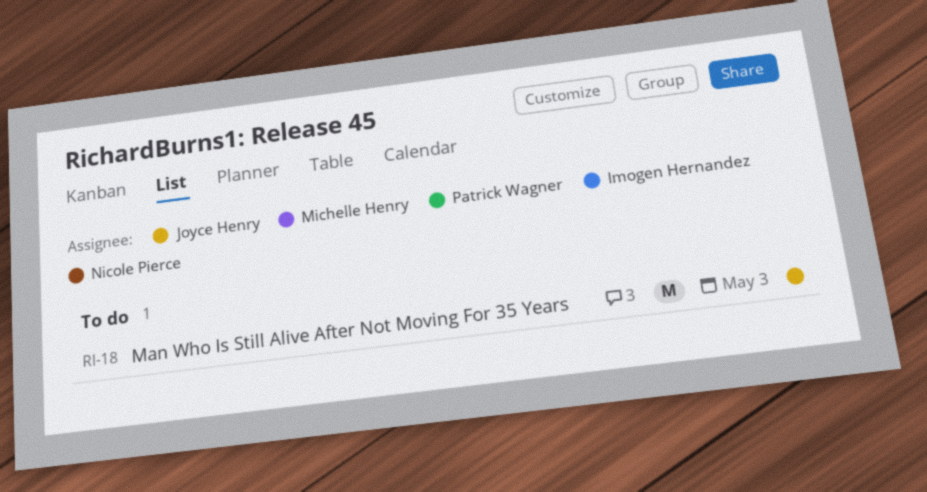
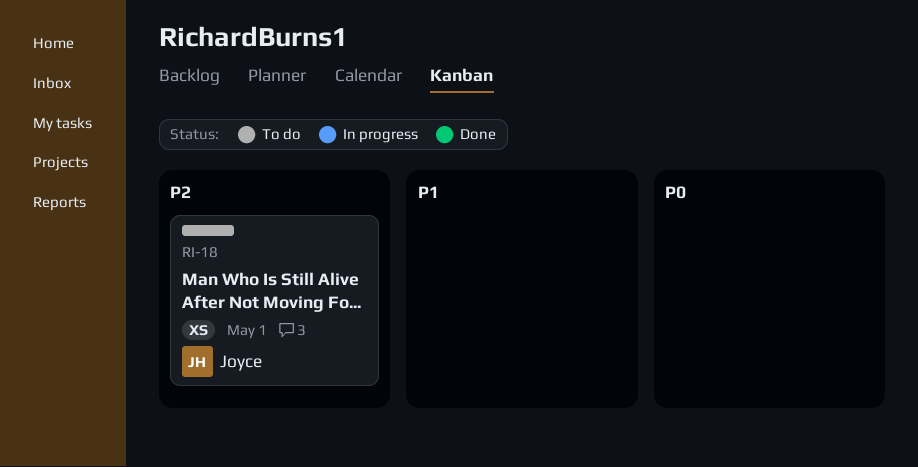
RI-18, estimate: M -> XS
RI-18, due: May 3 -> May 1

